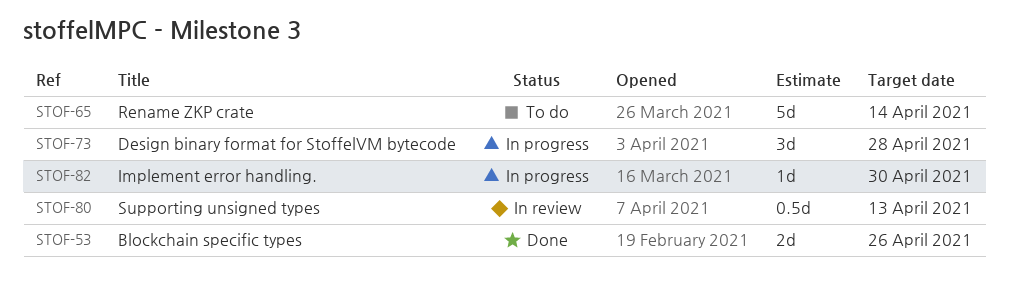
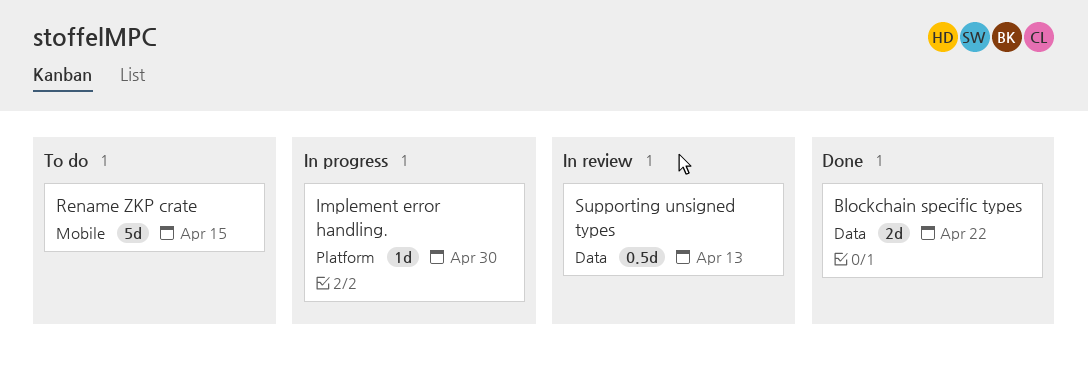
Blockchain specific types, due: Apr 26 -> Apr 22
Design binary format for StoffelVM bytecode: present -> none
Rename ZKP crate, due: Apr 14 -> Apr 15

